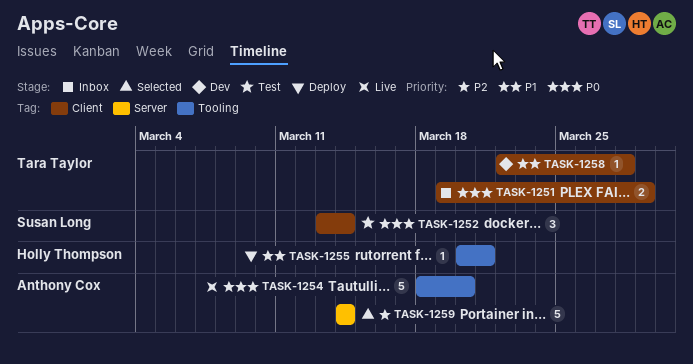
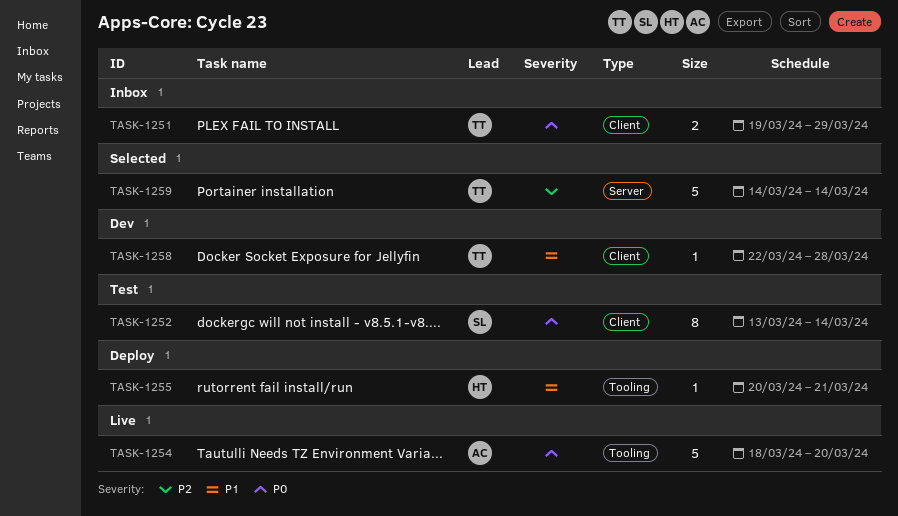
TASK-1252, estimate: 3 -> 8
TASK-1259, owner: Anthony Cox -> Tara Taylor

